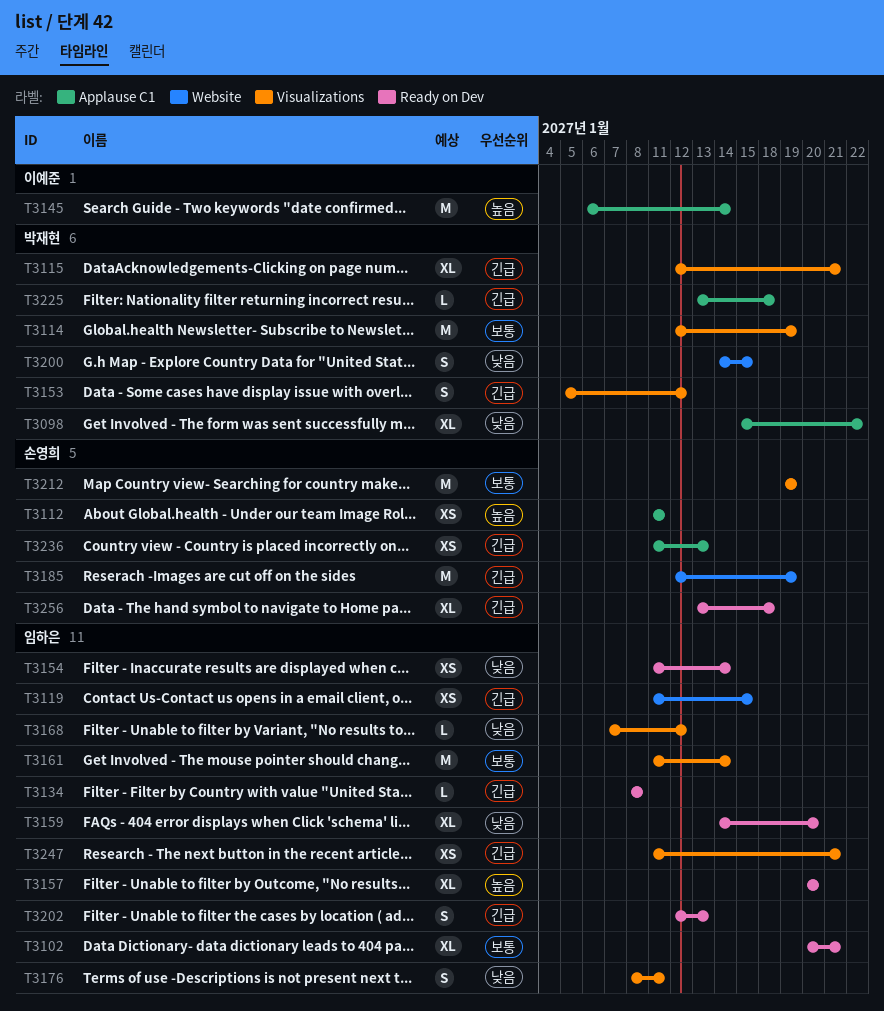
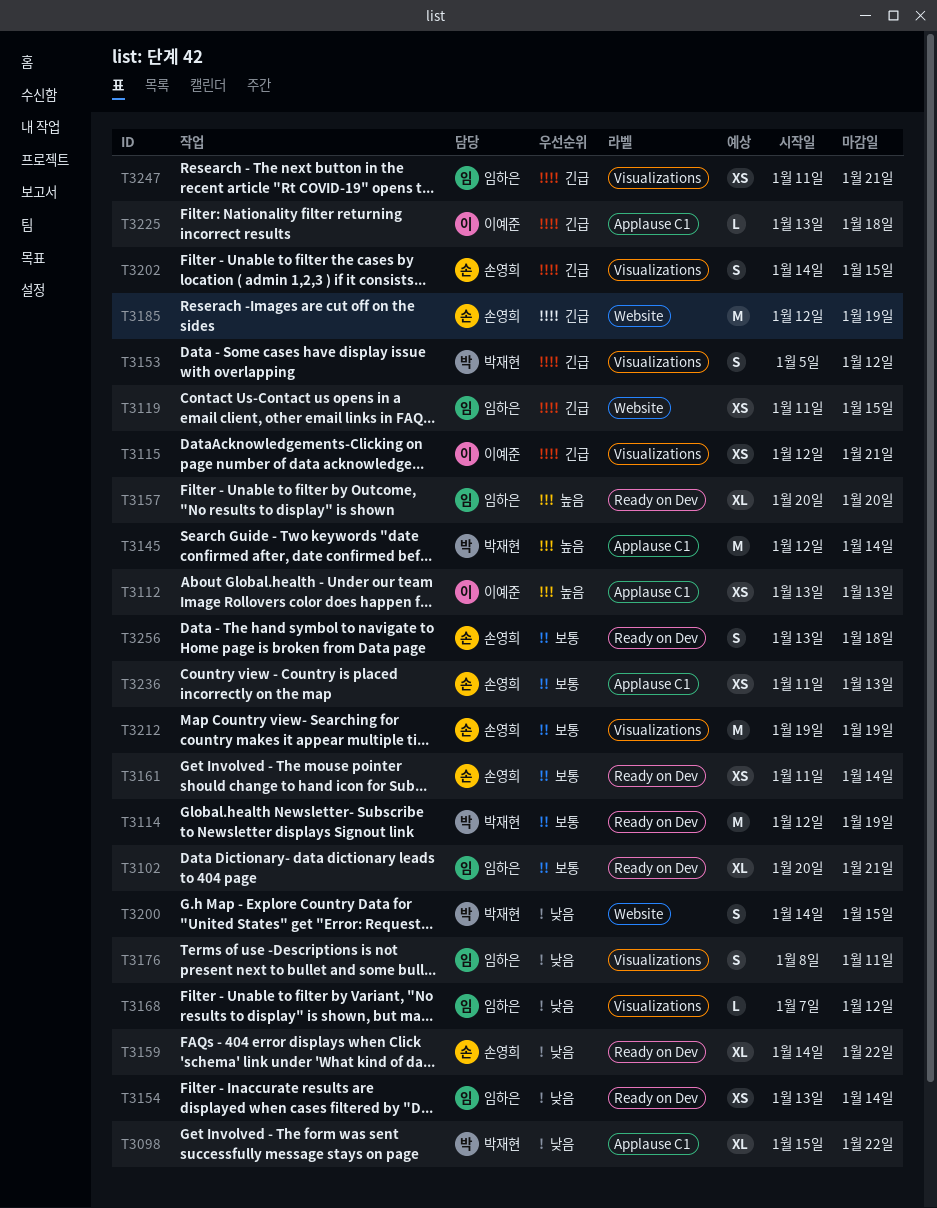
T3112, owner: 손영희 -> 이예준
T3112, start: Jan 11 -> Jan 13
T3112, due: Jan 11 -> Jan 13
T3114, label: Visualizations -> Ready on Dev
T3115, owner: 박재현 -> 이예준
T3115, estimate: XL -> XS
T3134: present -> none
T3145, owner: 이예준 -> 박재현
T3145, start: Jan 6 -> Jan 12
T3154, start: Jan 11 -> Jan 13
T3159, owner: 임하은 -> 손영희
T3159, due: Jan 20 -> Jan 22
T3161, owner: 임하은 -> 손영희
T3161, label: Visualizations -> Ready on Dev
T3161, estimate: M -> XS
T3202, owner: 임하은 -> 손영희
T3202, label: Ready on Dev -> Visualizations
T3202, start: Jan 12 -> Jan 14
T3202, due: Jan 13 -> Jan 15
T3225, owner: 박재현 -> 이예준
T3236, priority: 긴급 -> 보통
T3256, priority: 긴급 -> 보통
T3256, estimate: XL -> S

